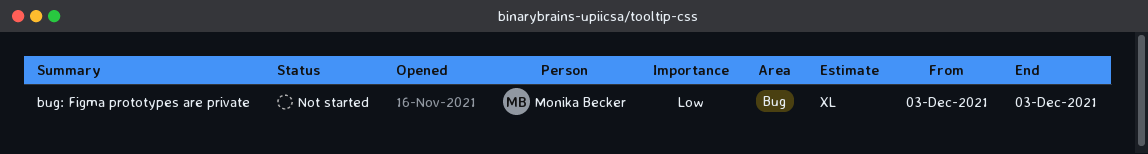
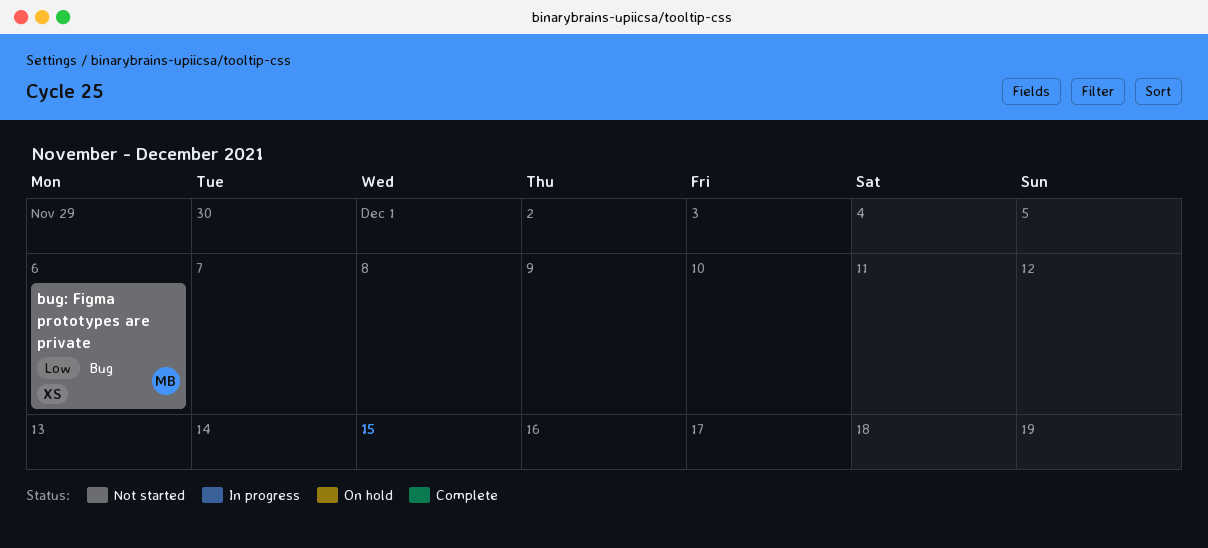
bug: Figma prototypes are private, estimate: XL -> XS
bug: Figma prototypes are private, due: Dec 3 -> Dec 6

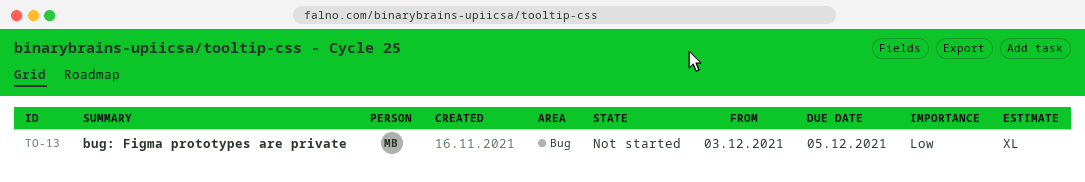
bug: Figma prototypes are private, estimate: XS -> XL
bug: Figma prototypes are private, due: Dec 6 -> Dec 5

